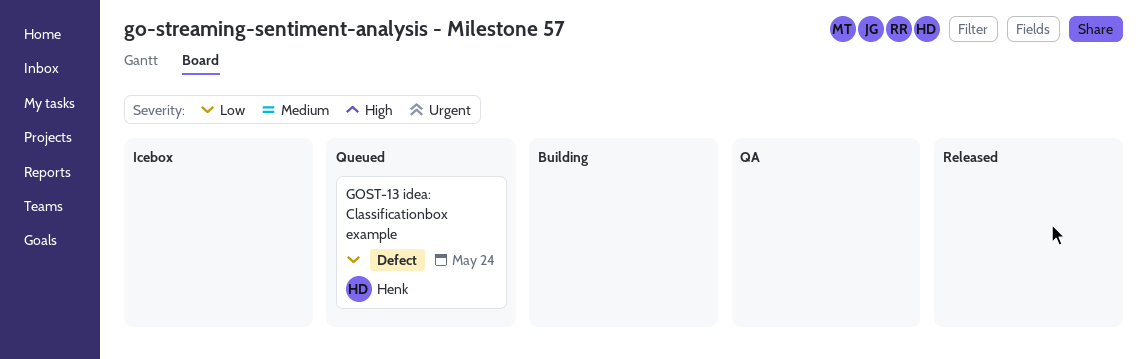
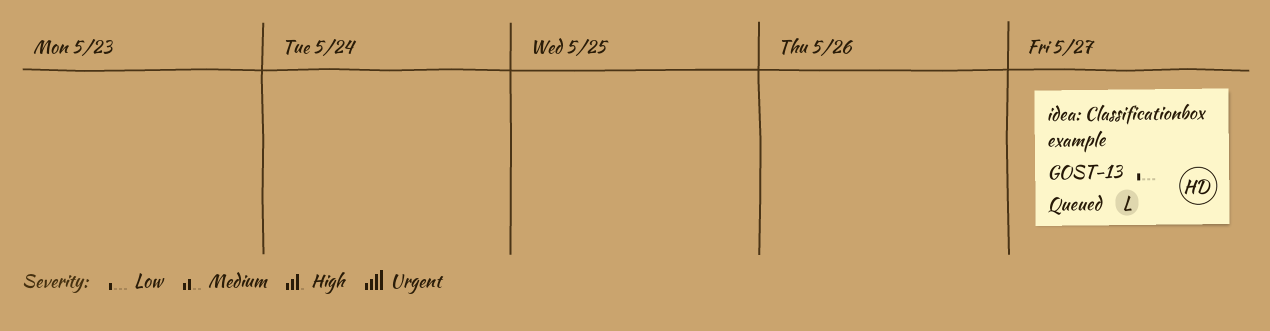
GOST-13, due: May 24 -> May 27

